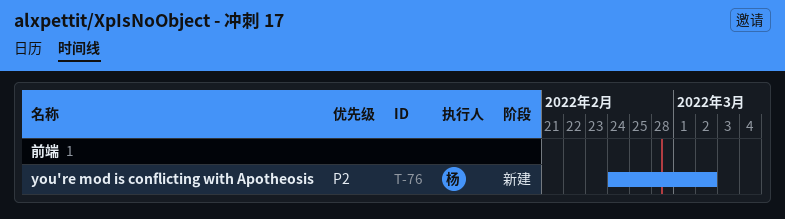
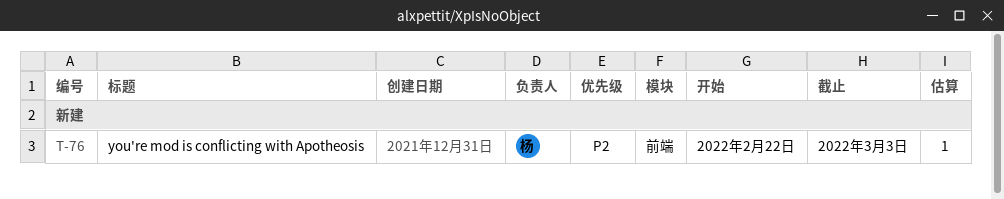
T-76, start: Feb 24 -> Feb 22
T-76, due: Mar 2 -> Mar 3

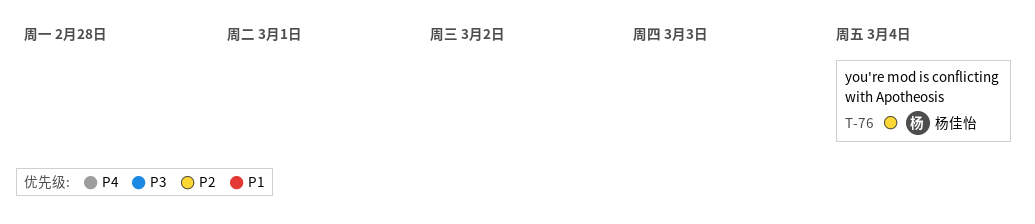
T-76, due: Mar 3 -> Mar 4

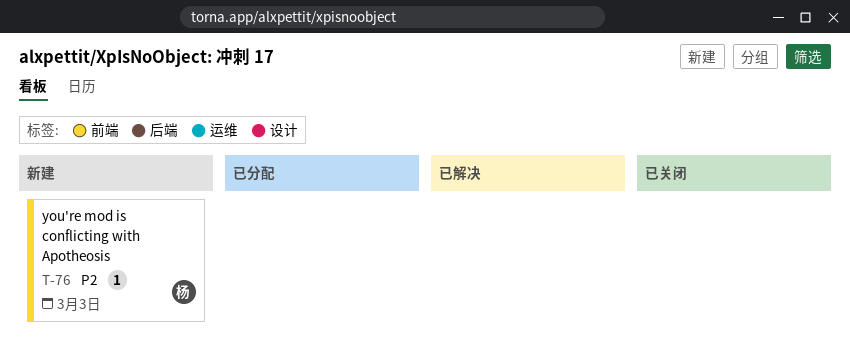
T-76, due: Mar 4 -> Mar 3

